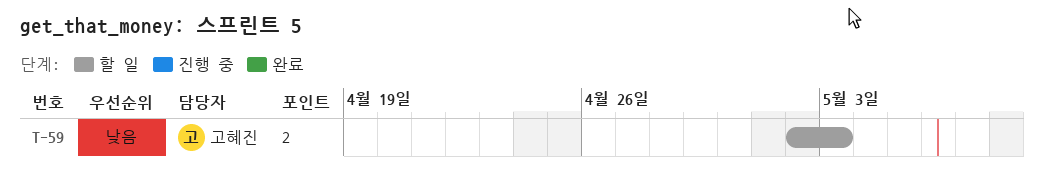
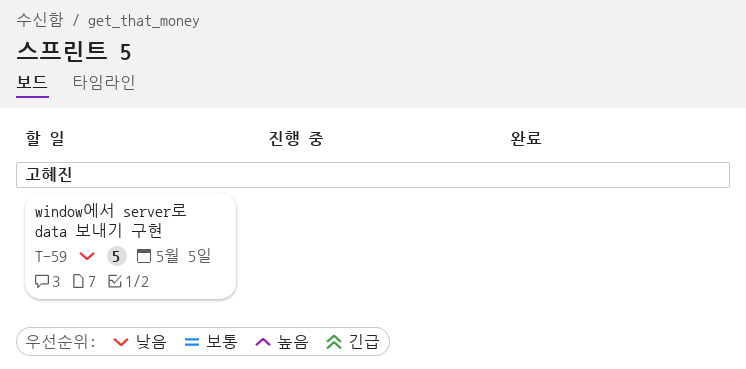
T-59, estimate: 2 -> 5
T-59, due: May 3 -> May 5

